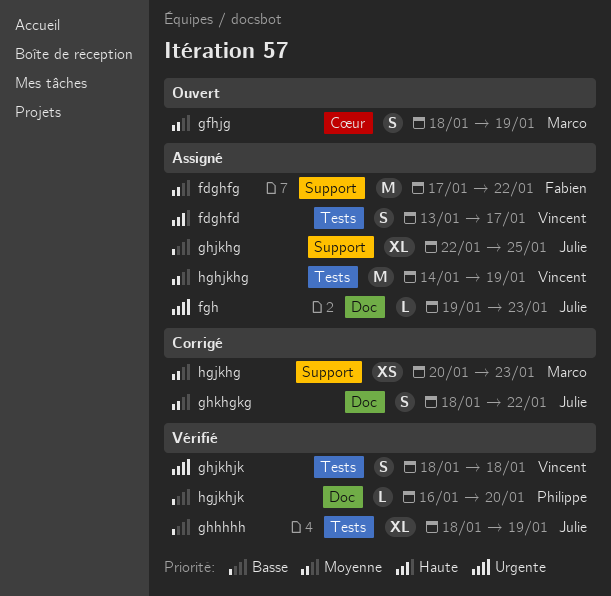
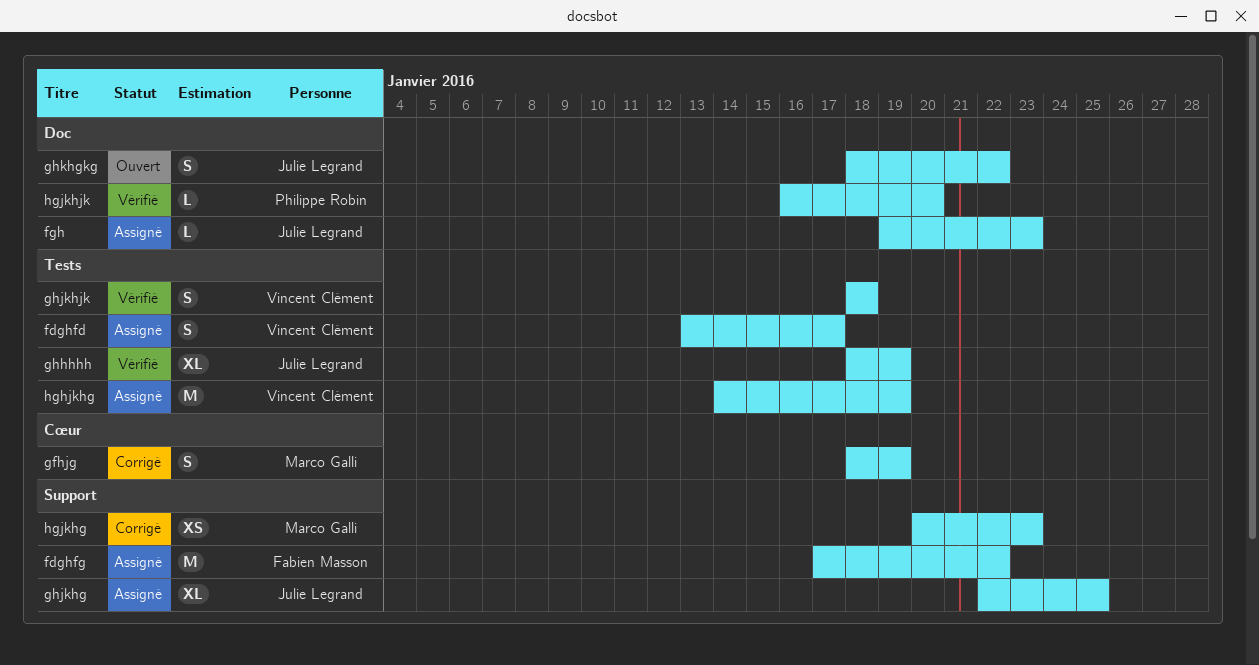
gfhjg, status: Ouvert -> Corrigé
ghkhgkg, status: Corrigé -> Ouvert

